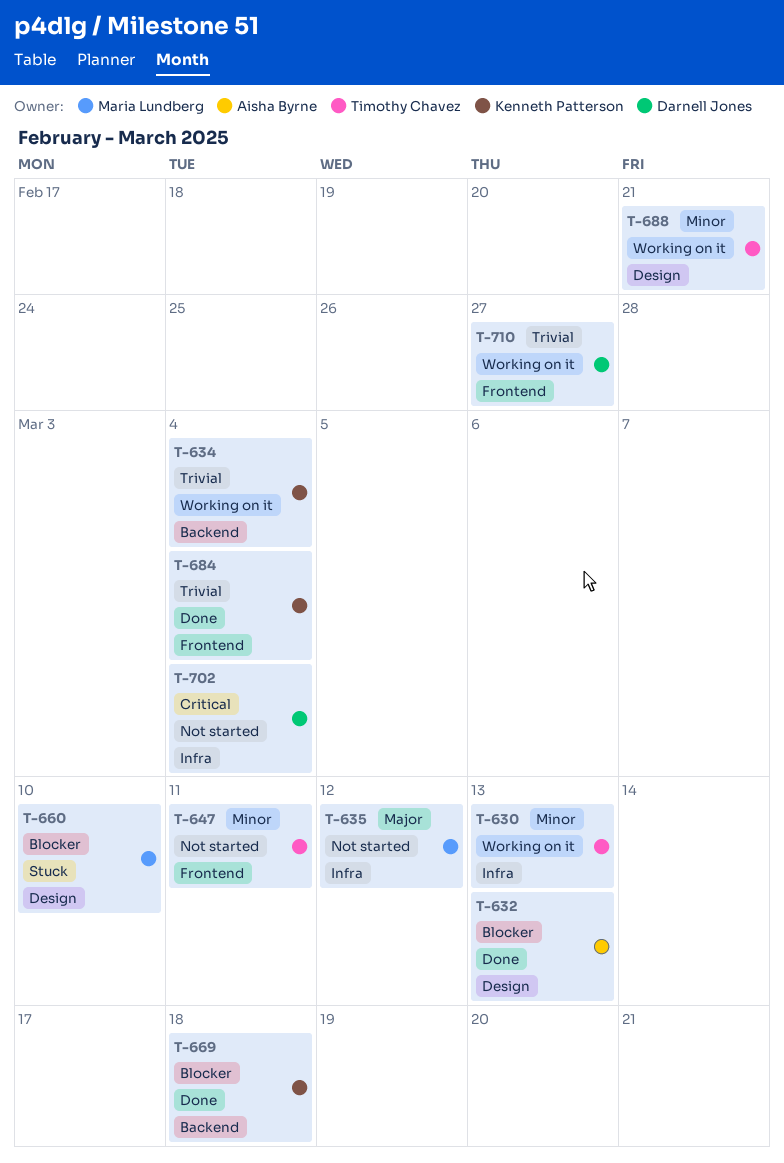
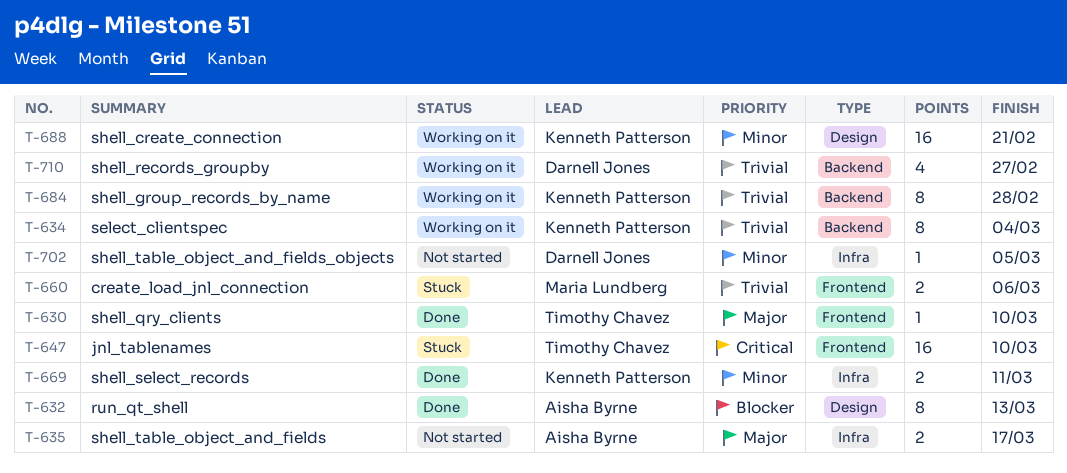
T-630, status: Working on it -> Done
T-630, priority: Minor -> Major
T-630, label: Infra -> Frontend
T-630, due: Mar 13 -> Mar 10
T-635, owner: Maria Lundberg -> Aisha Byrne
T-635, due: Mar 12 -> Mar 17
T-647, status: Not started -> Stuck
T-647, priority: Minor -> Critical
T-647, due: Mar 11 -> Mar 10
T-660, priority: Blocker -> Trivial
T-660, label: Design -> Frontend
T-660, due: Mar 10 -> Mar 6
T-669, priority: Blocker -> Minor
T-669, label: Backend -> Infra
T-669, due: Mar 18 -> Mar 11
T-684, status: Done -> Working on it
T-684, label: Frontend -> Backend
T-684, due: Mar 4 -> Feb 28
T-688, owner: Timothy Chavez -> Kenneth Patterson
T-702, priority: Critical -> Minor
T-702, due: Mar 4 -> Mar 5
T-710, label: Frontend -> Backend

